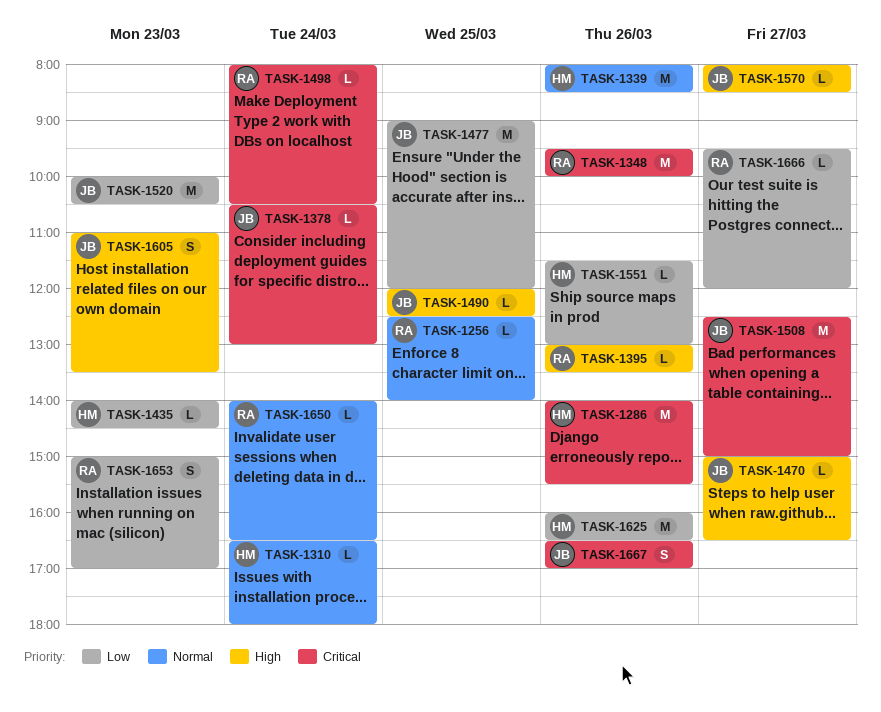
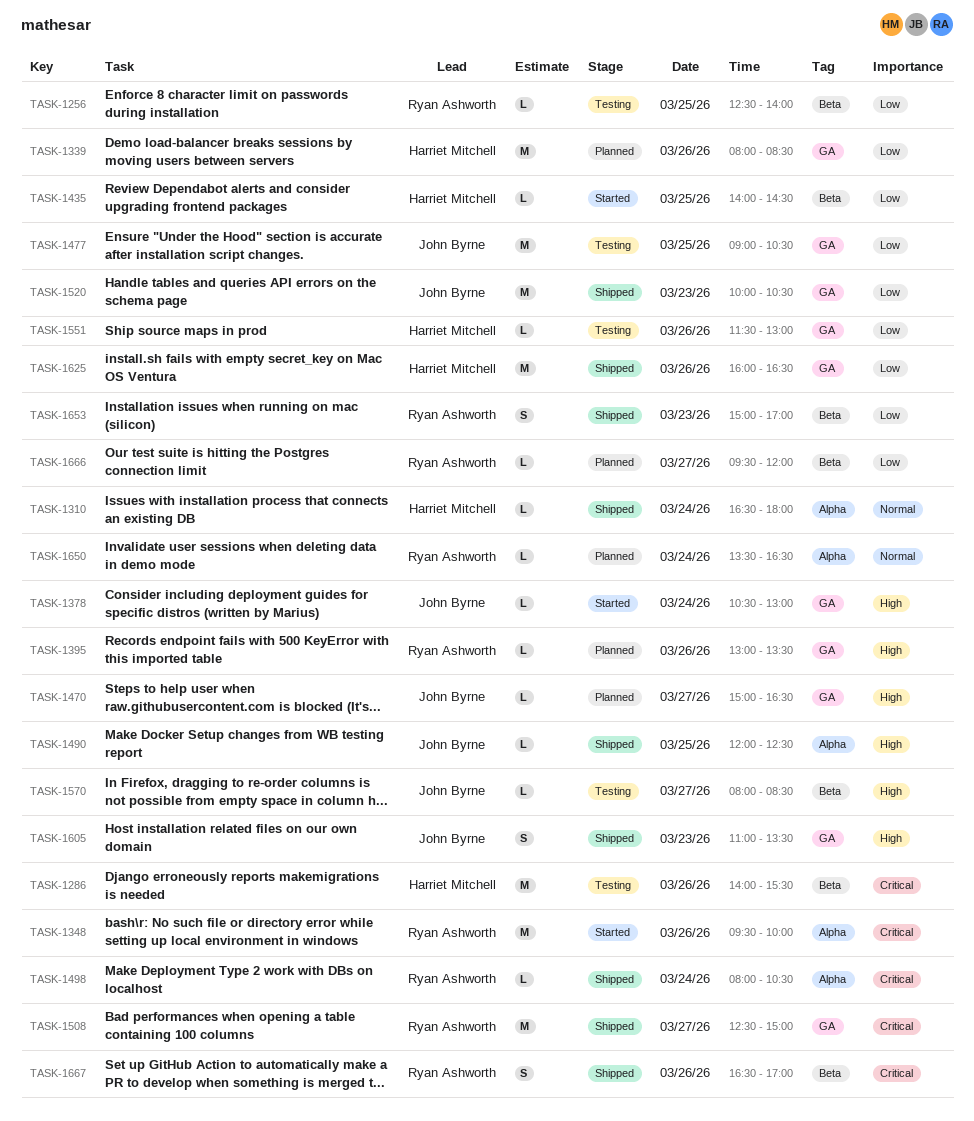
TASK-1256, priority: Normal -> Low
TASK-1339, priority: Normal -> Low
TASK-1378, priority: Critical -> High
TASK-1435, day: Mar 23 -> Mar 25
TASK-1477, ends: 12:00 -> 10:30
TASK-1508, owner: John Byrne -> Ryan Ashworth
TASK-1650, begins: 14:00 -> 13:30
TASK-1667, owner: John Byrne -> Ryan Ashworth

